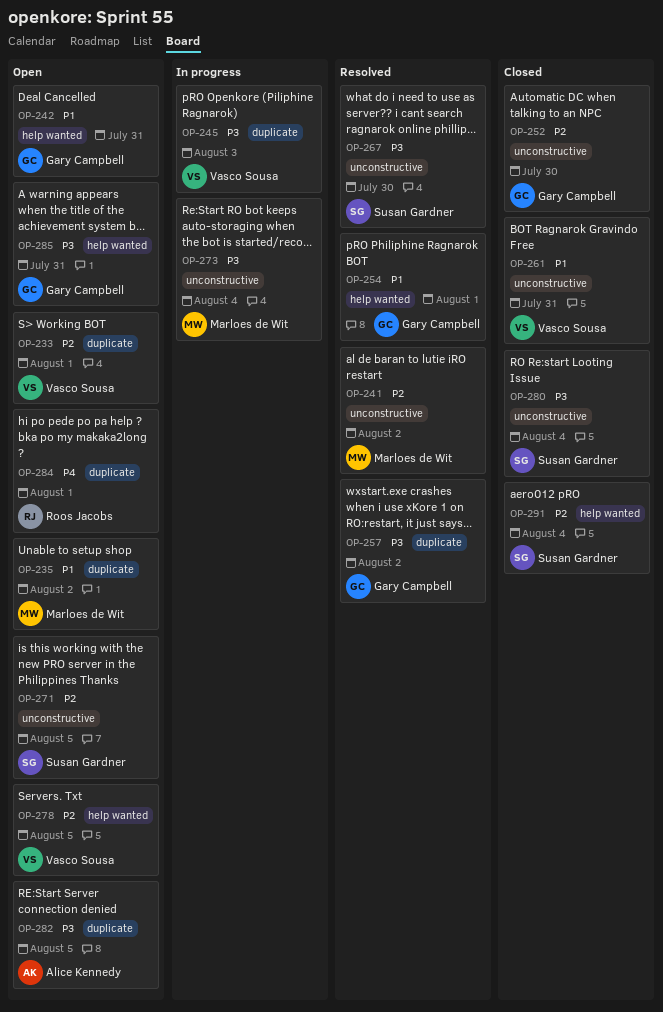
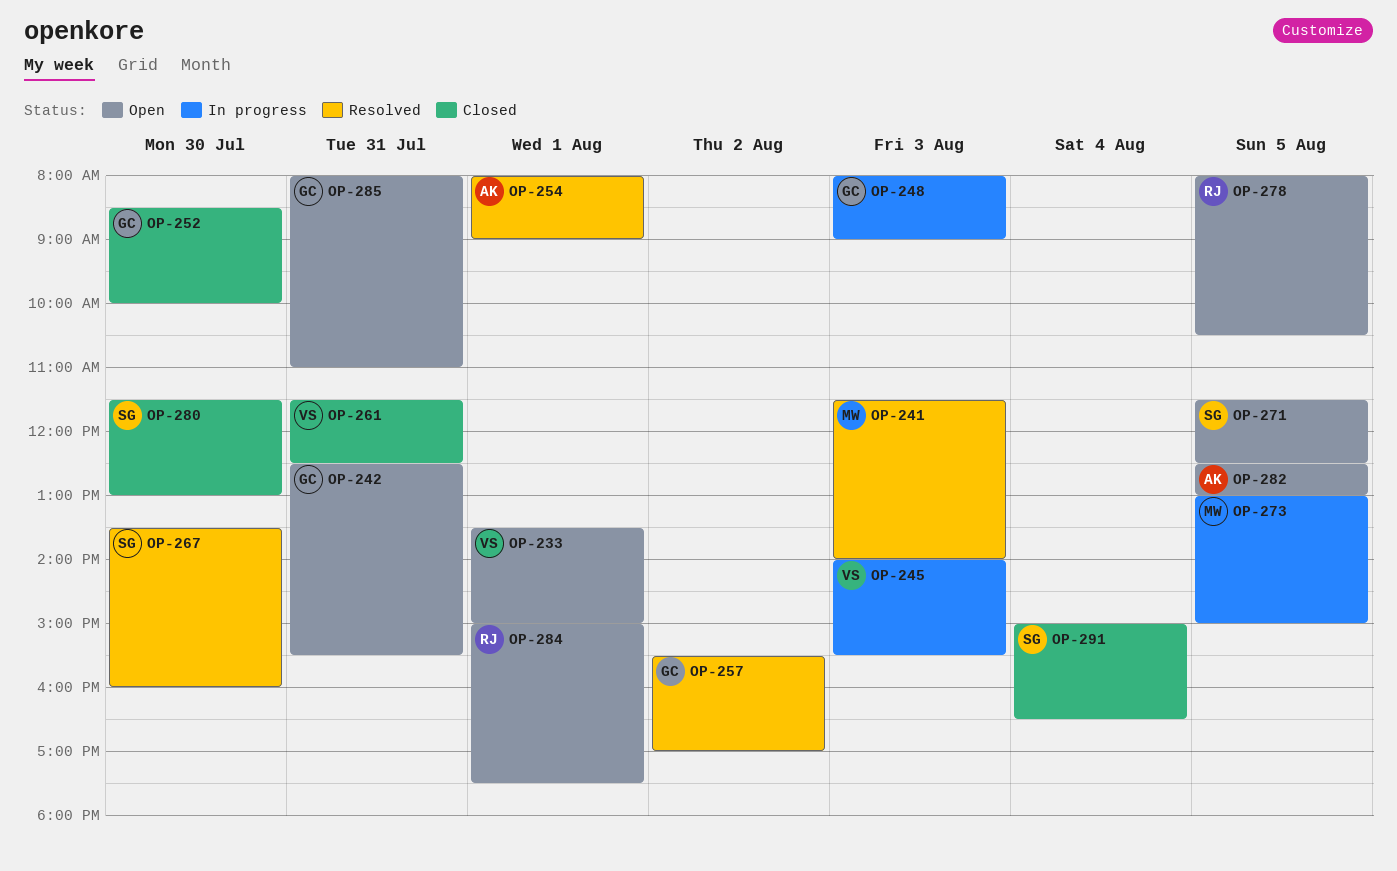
OP-235: present -> none
OP-241, day: Aug 2 -> Aug 3
OP-248: none -> present
OP-254, owner: Gary Campbell -> Alice Kennedy
OP-273, day: Aug 4 -> Aug 5
OP-278, owner: Vasco Sousa -> Roos Jacobs
OP-280, day: Aug 4 -> Jul 30

